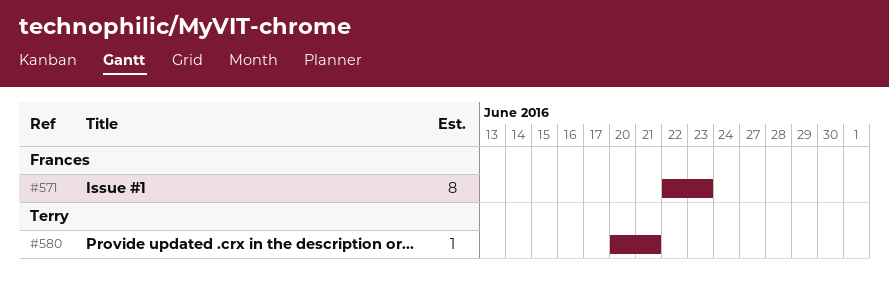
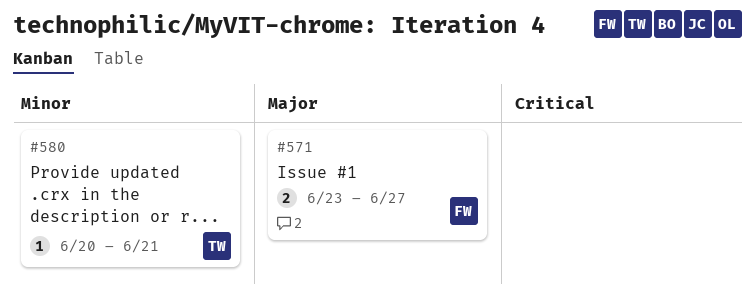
#571, estimate: 8 -> 2
#571, start: Jun 22 -> Jun 23
#571, due: Jun 23 -> Jun 27

